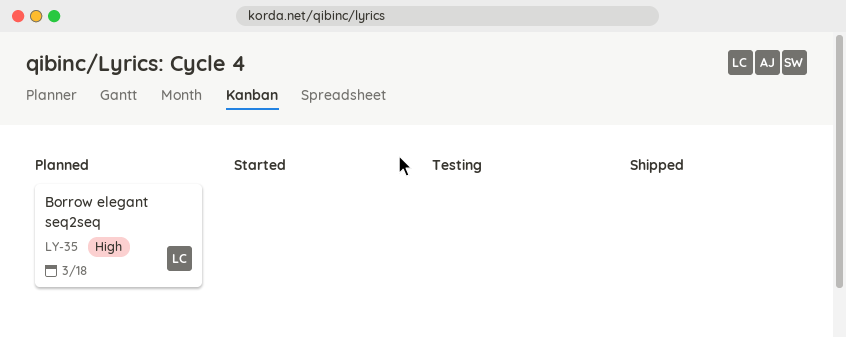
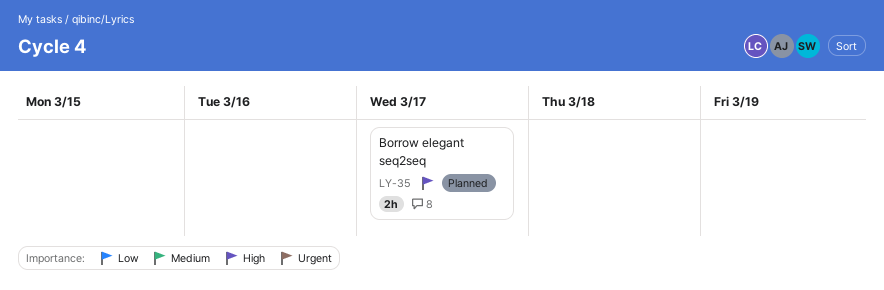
LY-35, due: Mar 18 -> Mar 17

